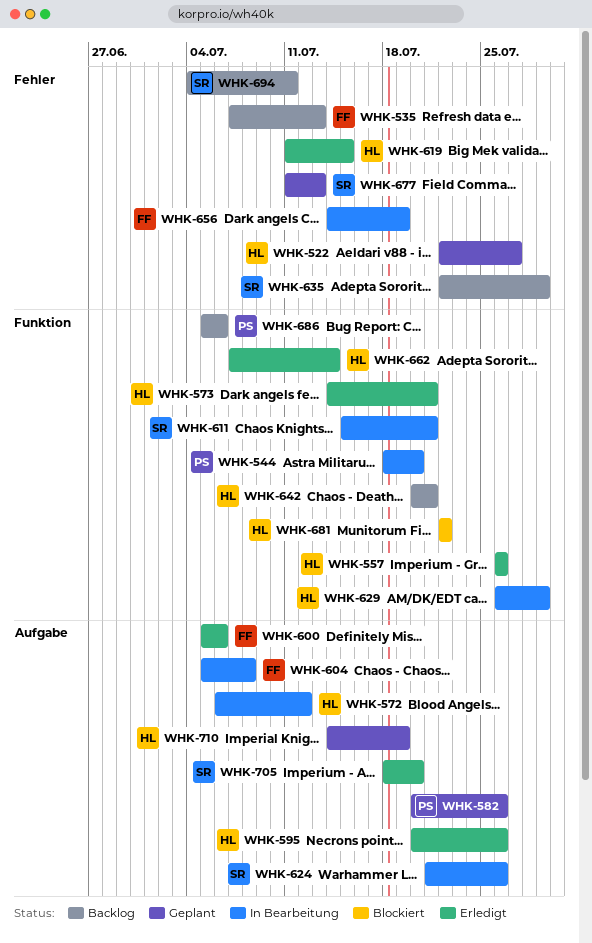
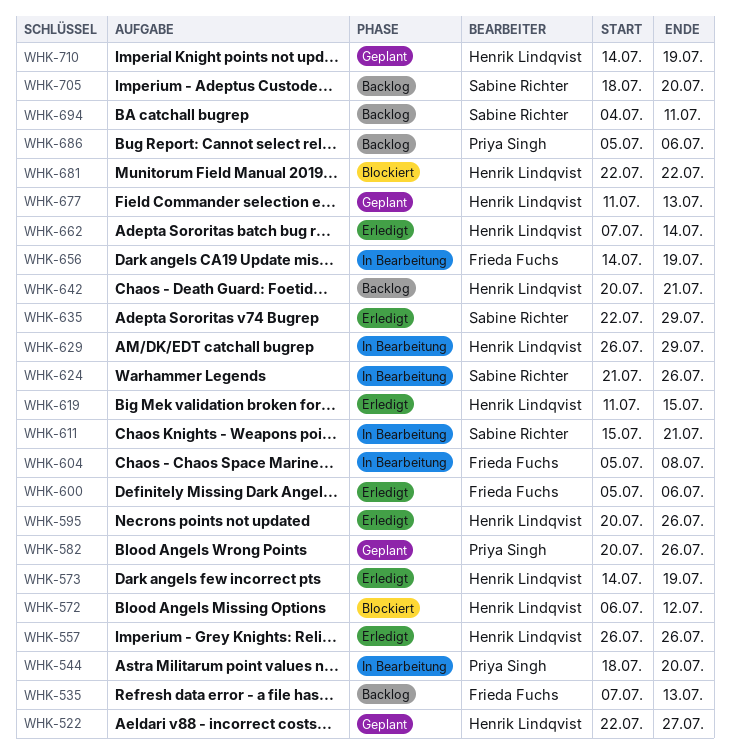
WHK-572, status: In Bearbeitung -> Blockiert
WHK-573, due: Jul 21 -> Jul 19
WHK-635, status: Backlog -> Erledigt
WHK-677, owner: Sabine Richter -> Henrik Lindqvist
WHK-705, status: Erledigt -> Backlog

